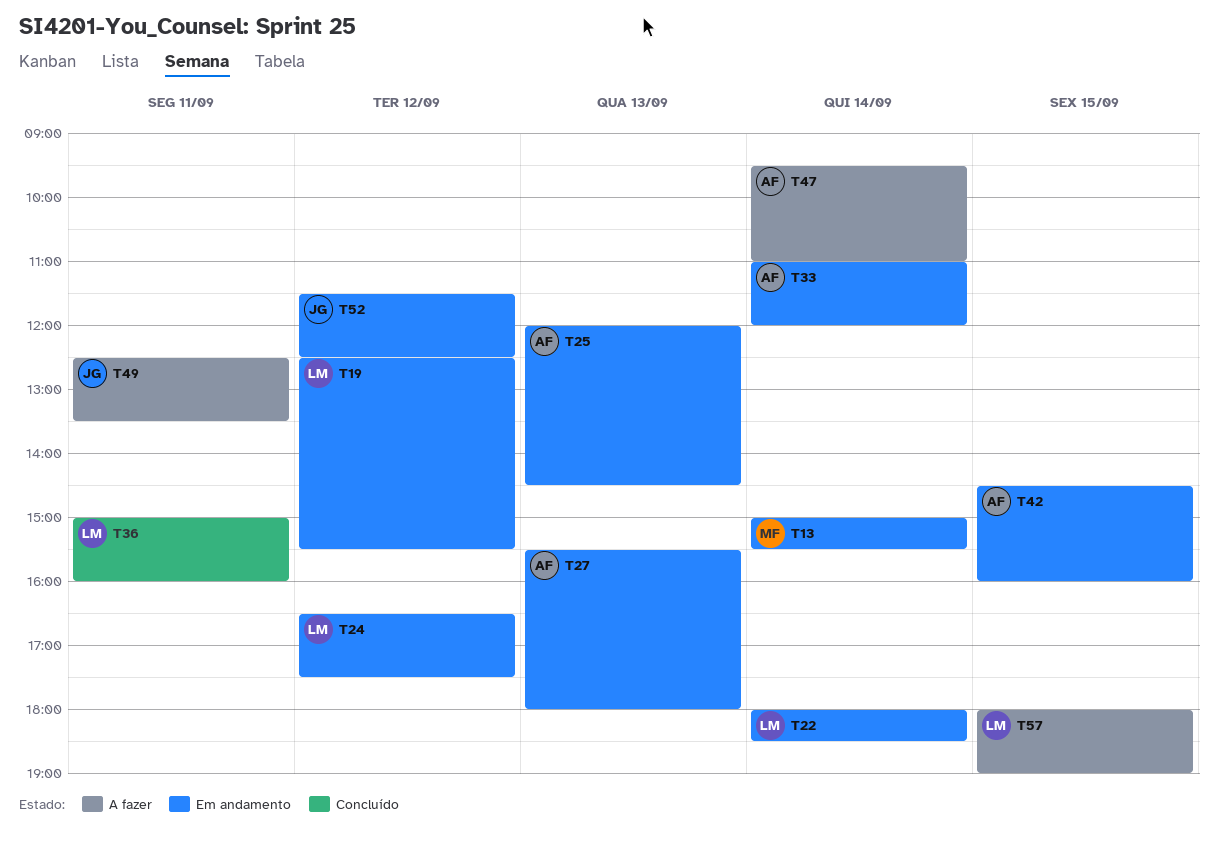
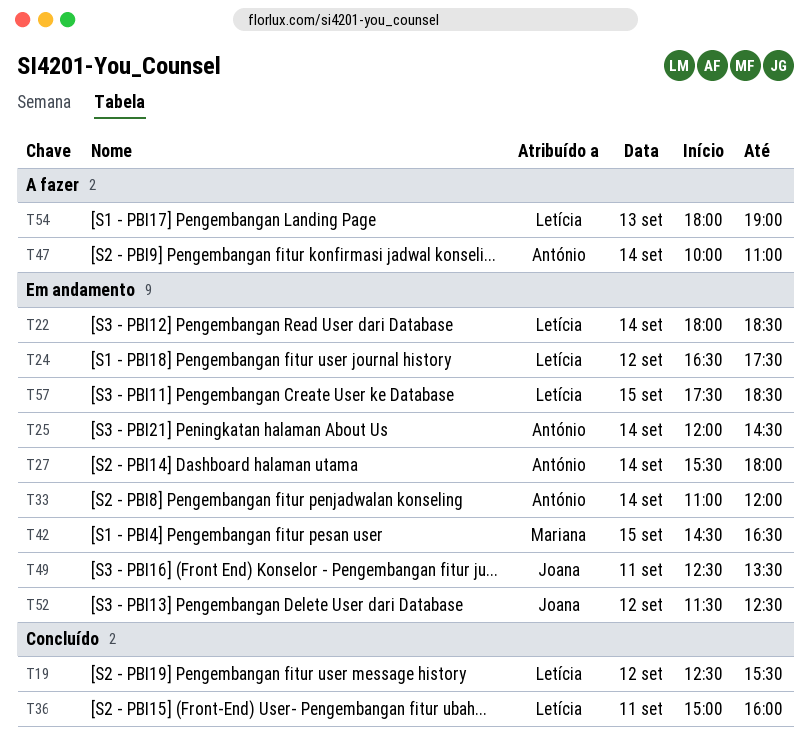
T13: present -> none
T19, status: Em andamento -> Concluído
T25, day: Sep 13 -> Sep 14
T27, day: Sep 13 -> Sep 14
T42, owner: António -> Mariana
T42, ends: 16:00 -> 16:30
T47, begins: 09:30 -> 10:00
T49, status: A fazer -> Em andamento
T54: none -> present
T57, status: A fazer -> Em andamento
T57, begins: 18:00 -> 17:30
T57, ends: 19:00 -> 18:30

